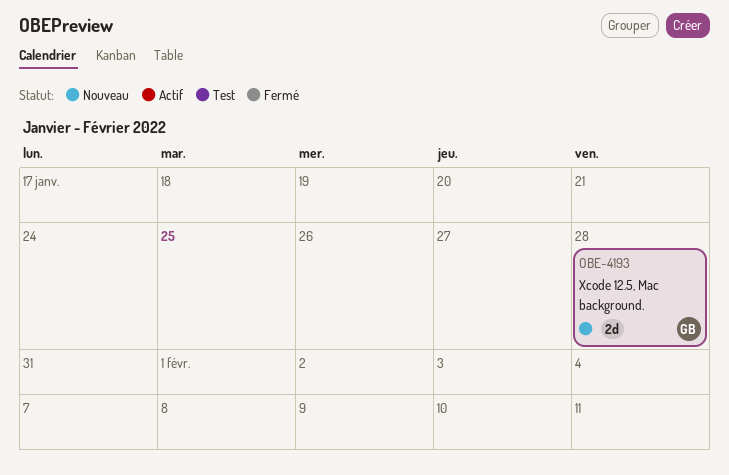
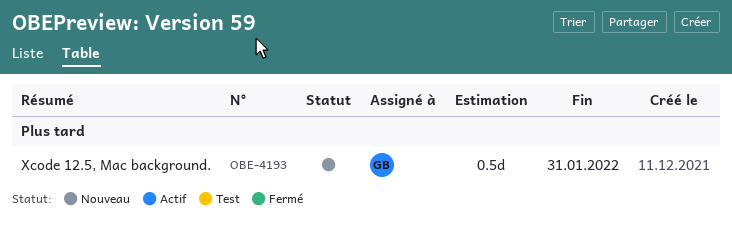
OBE-4193, estimate: 2d -> 0.5d
OBE-4193, due: Jan 28 -> Jan 31

